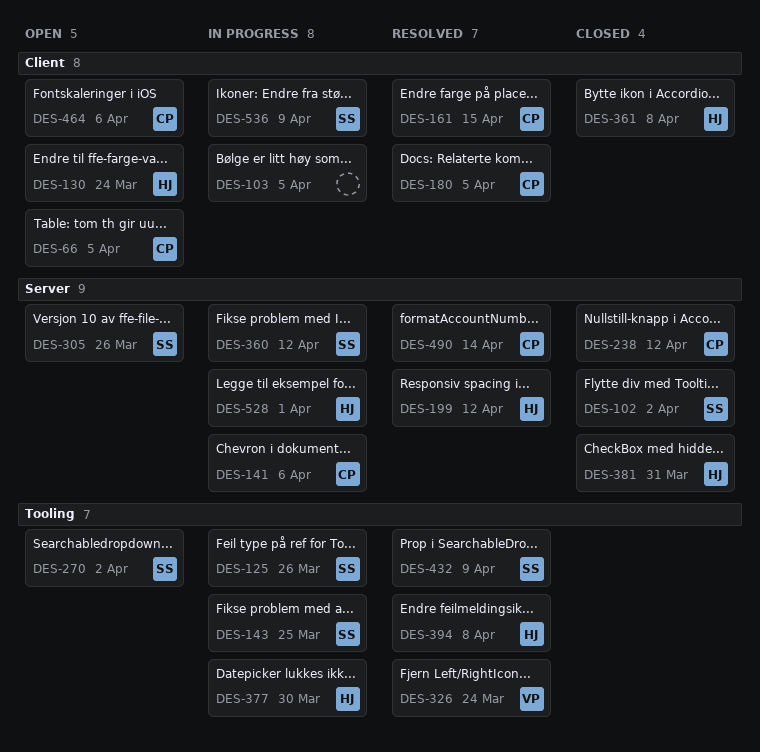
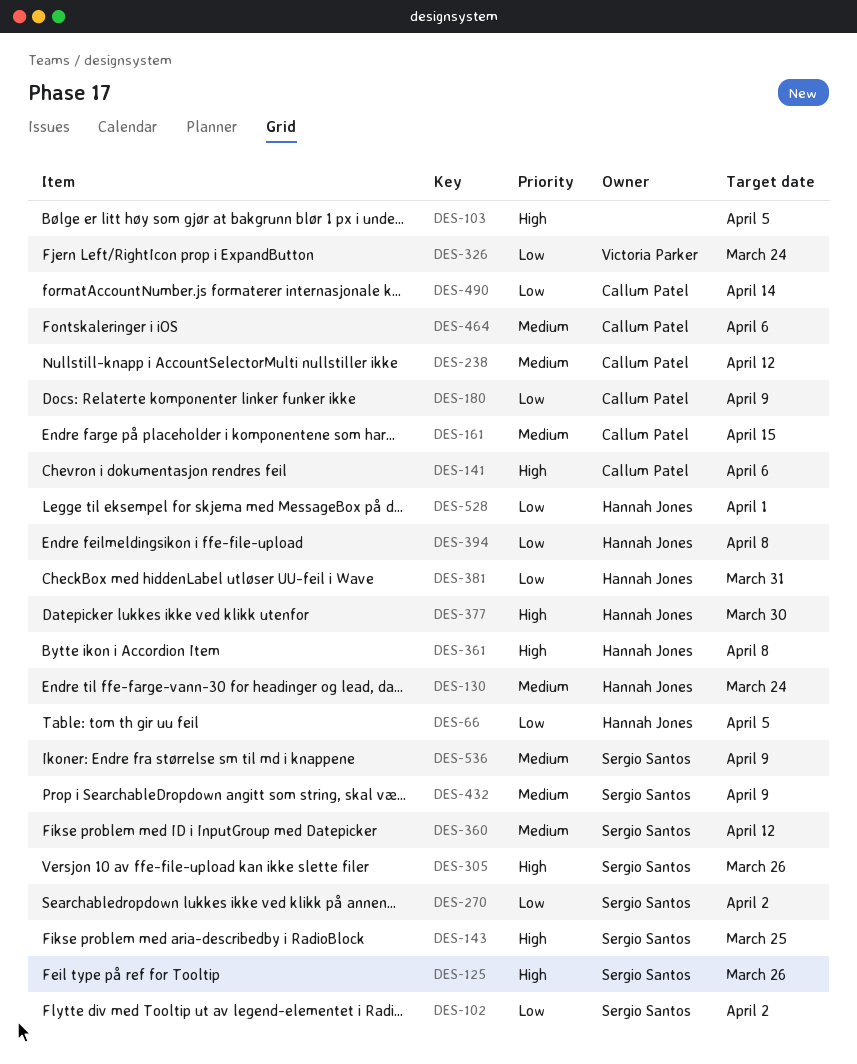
DES-66, owner: Callum Patel -> Hannah Jones
DES-180, due: Apr 5 -> Apr 9
DES-199: present -> none

